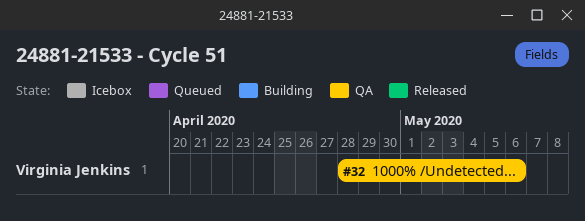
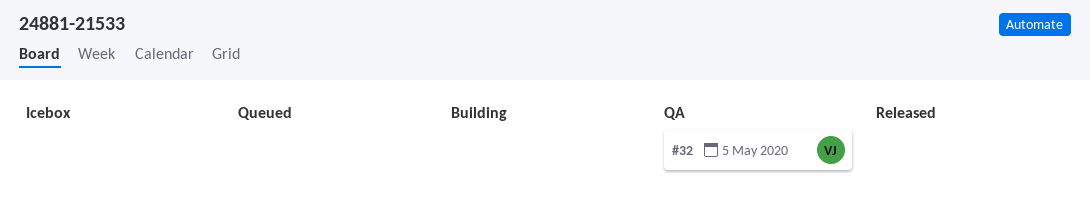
#32, due: May 6 -> May 5

